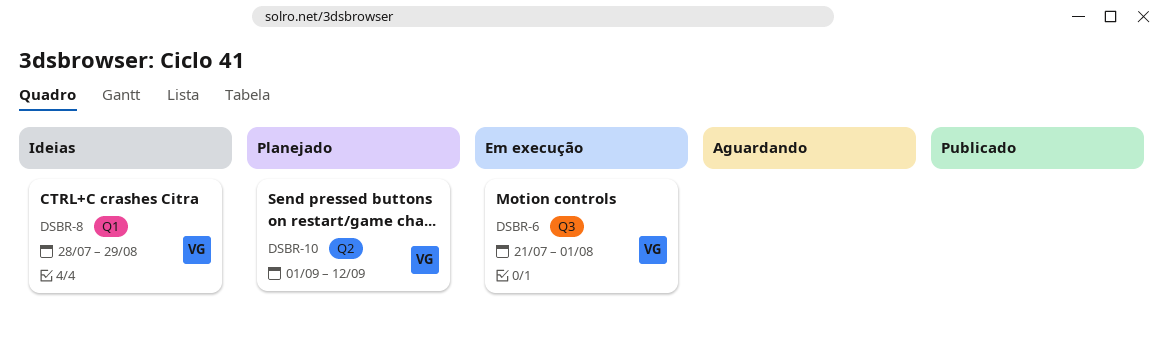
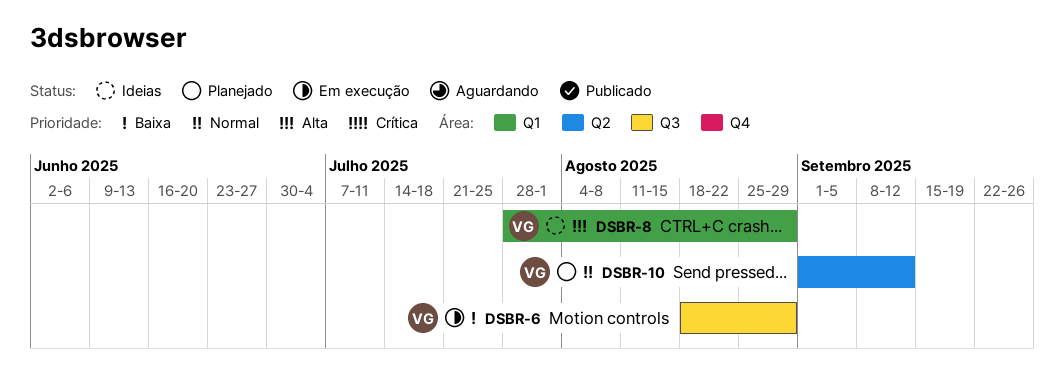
DSBR-6, start: Jul 21 -> Aug 18
DSBR-6, due: Aug 1 -> Aug 29

